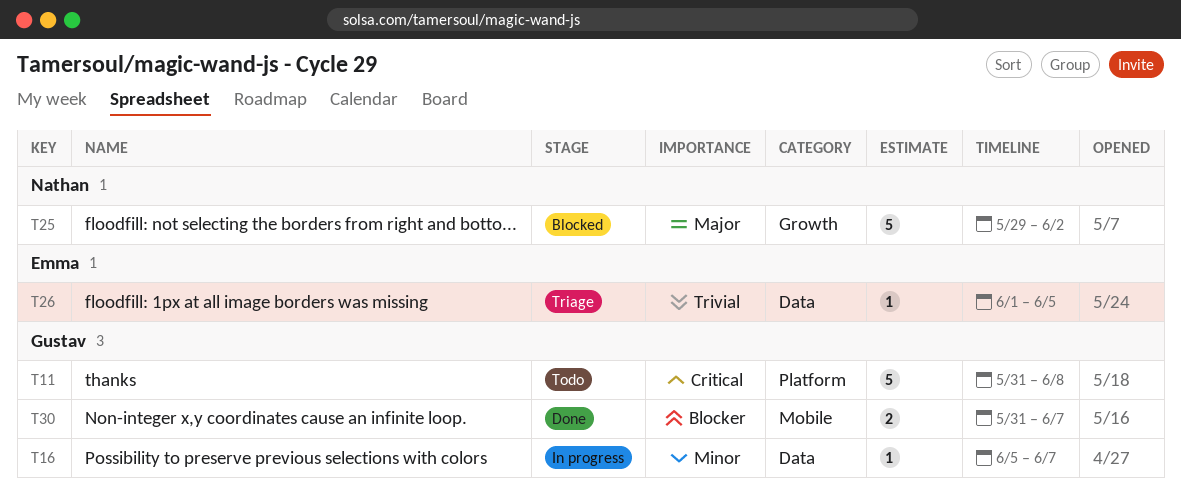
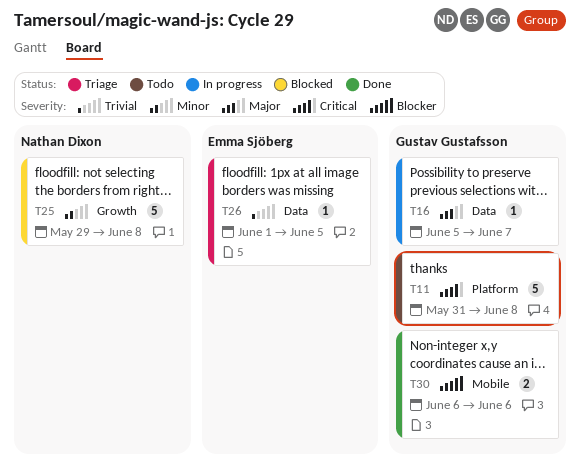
T16, priority: Minor -> Major
T25, priority: Major -> Minor
T25, due: Jun 2 -> Jun 8
T30, start: May 31 -> Jun 6
T30, due: Jun 7 -> Jun 6

